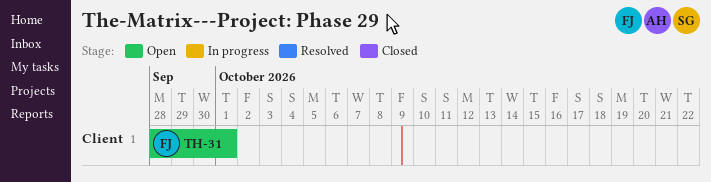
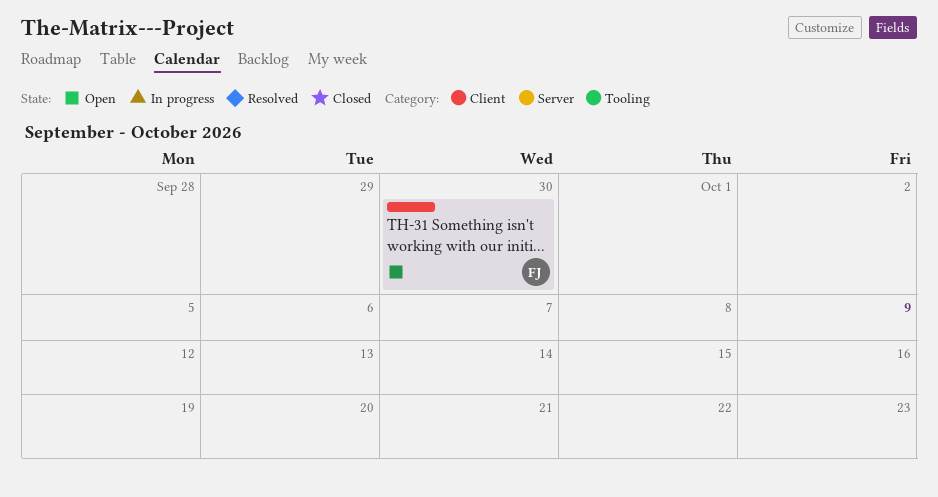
TH-31, due: Oct 1 -> Sep 30

